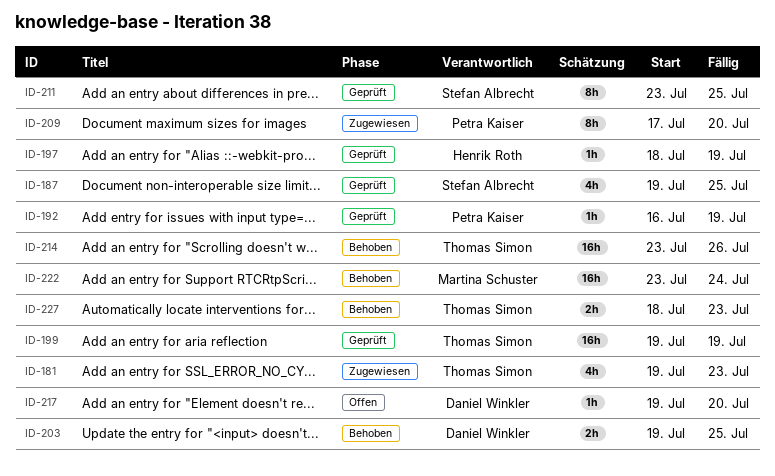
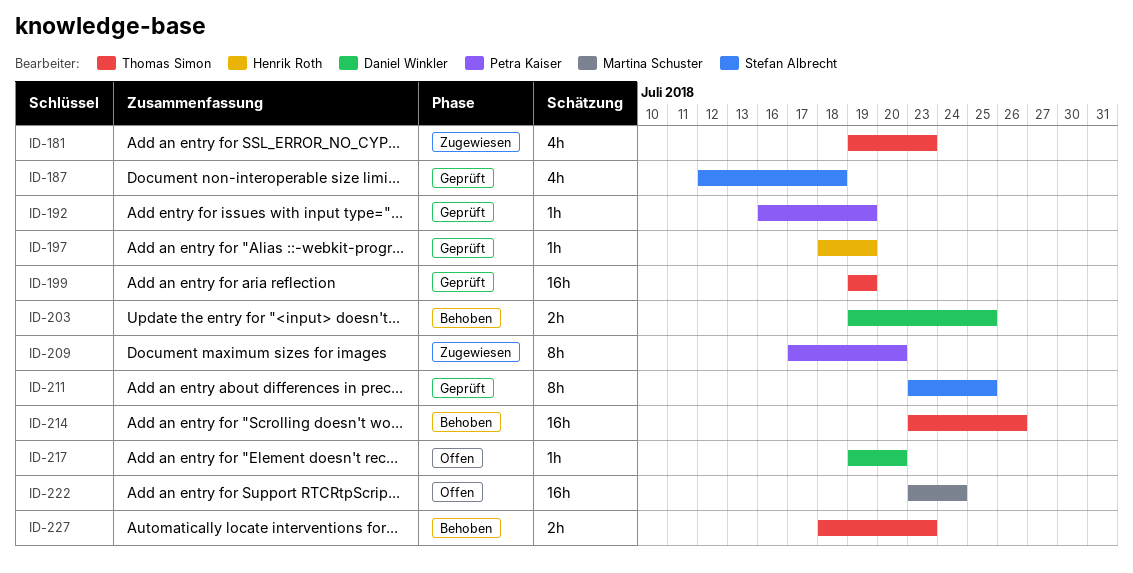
ID-187, start: Jul 19 -> Jul 12
ID-187, due: Jul 25 -> Jul 18
ID-222, status: Behoben -> Offen

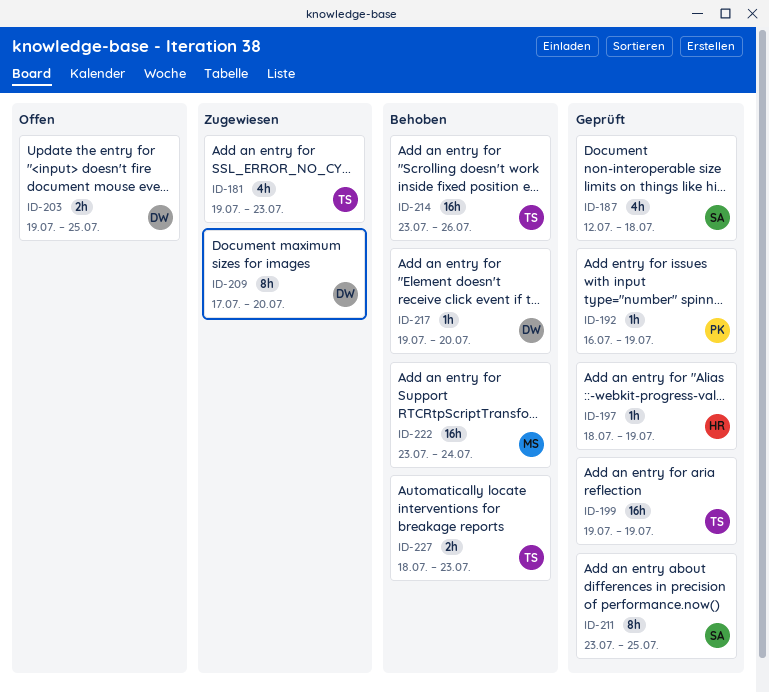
ID-203, status: Behoben -> Offen
ID-209, owner: Petra Kaiser -> Daniel Winkler
ID-217, status: Offen -> Behoben
ID-222, status: Offen -> Behoben

